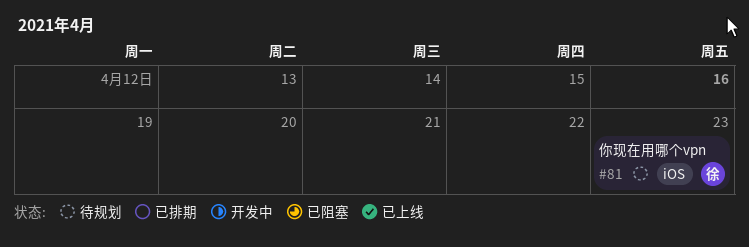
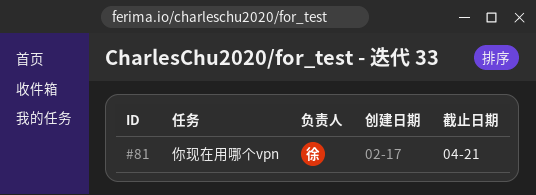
#81, due: Apr 23 -> Apr 21

